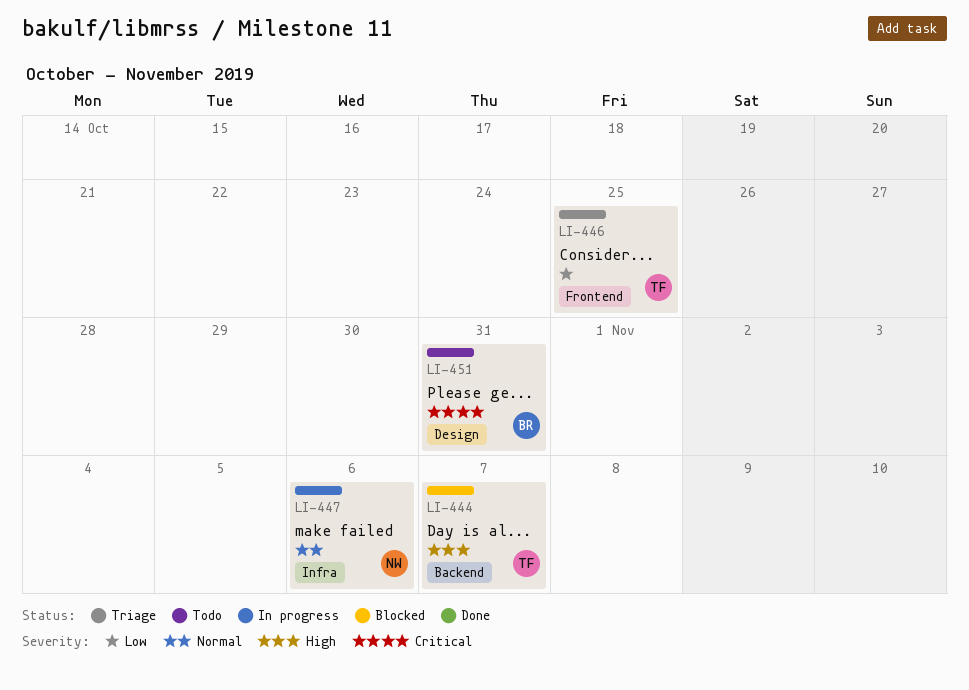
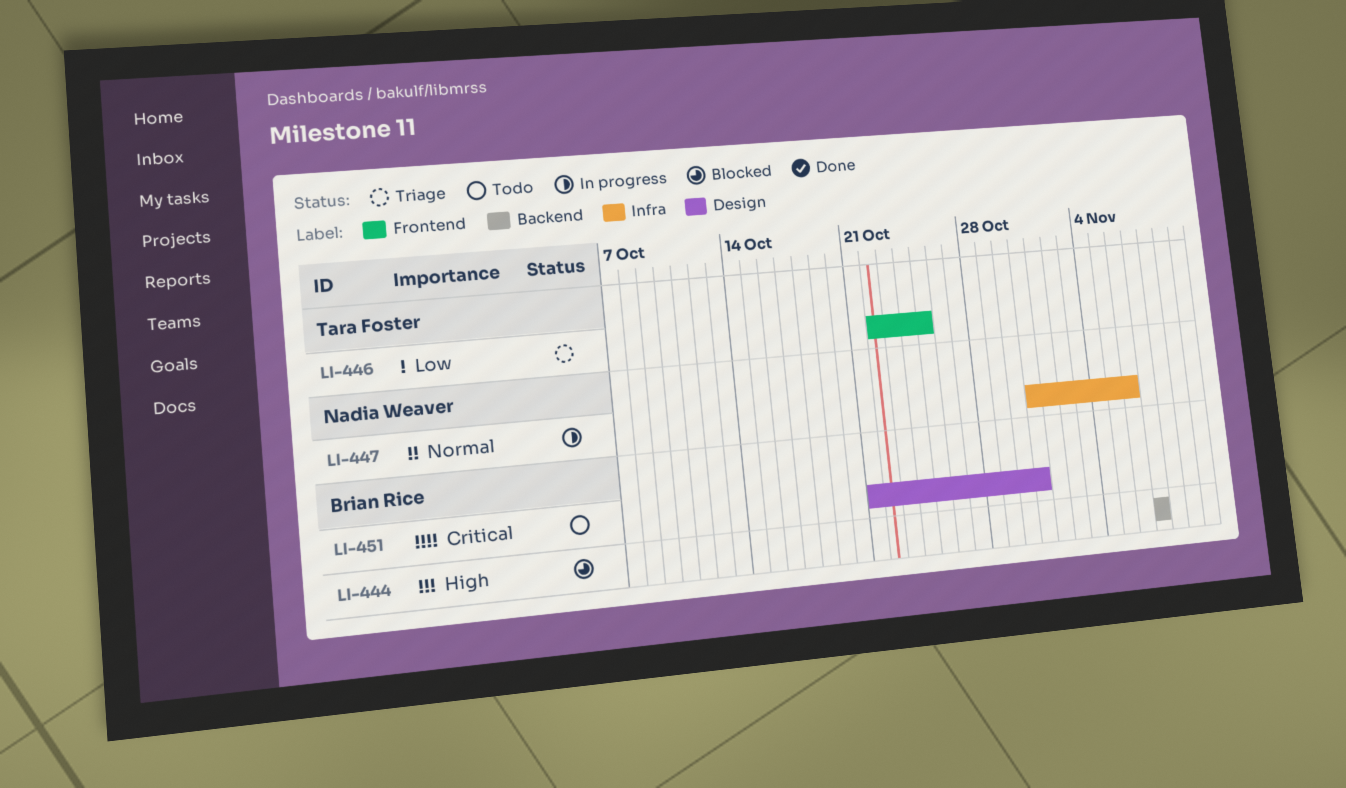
LI-444, owner: Tara Foster -> Brian Rice

